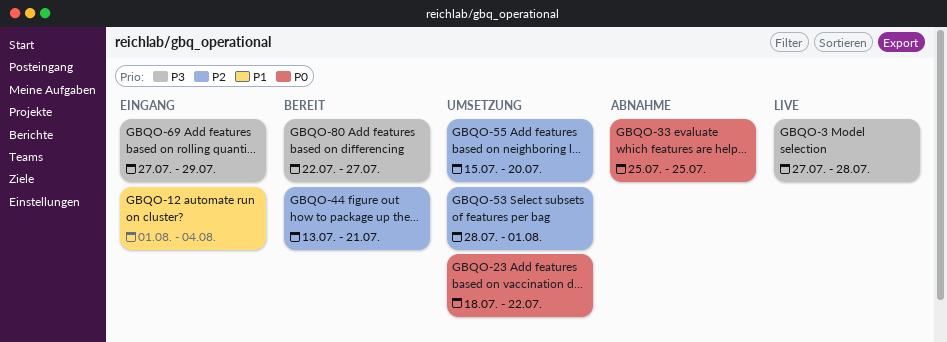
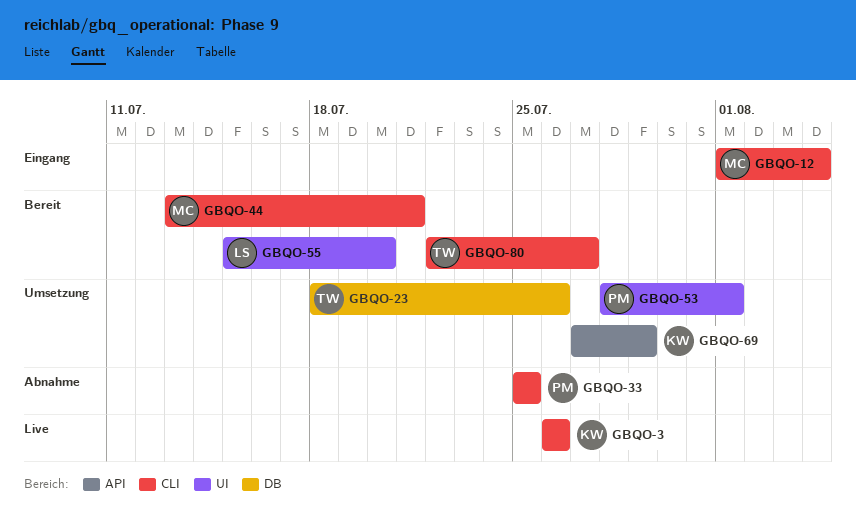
GBQO-3, start: Jul 27 -> Jul 26
GBQO-3, due: Jul 28 -> Jul 26
GBQO-23, due: Jul 22 -> Jul 26
GBQO-55, status: Umsetzung -> Bereit
GBQO-69, status: Eingang -> Umsetzung

